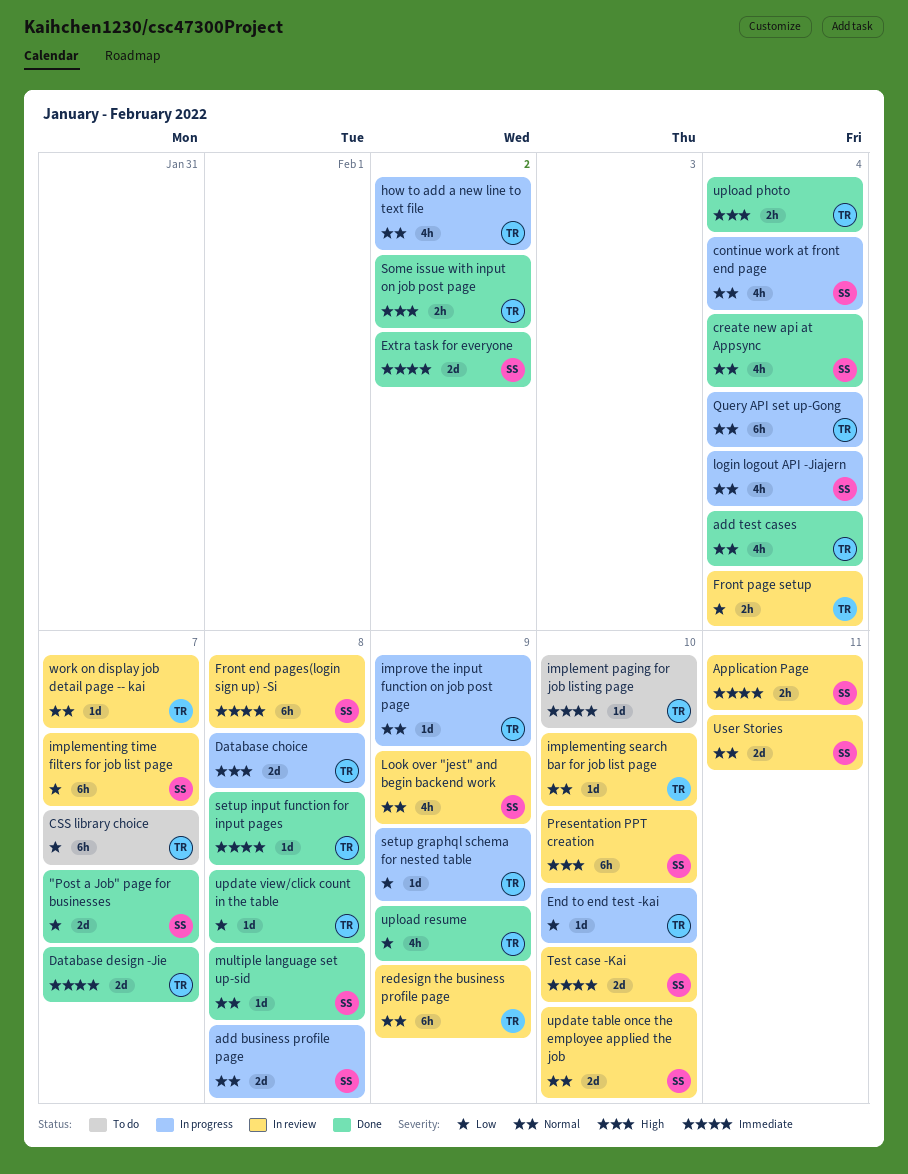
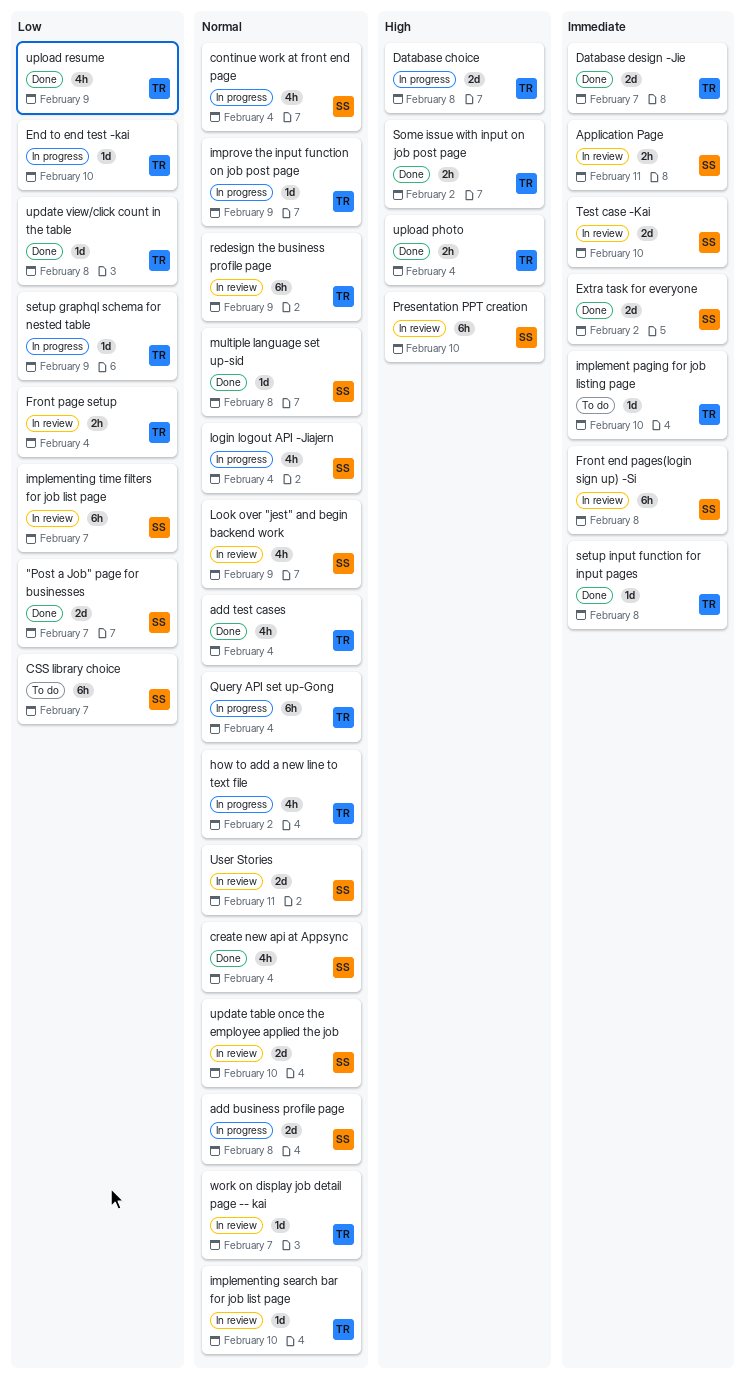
CSS library choice, owner: TR -> SS

